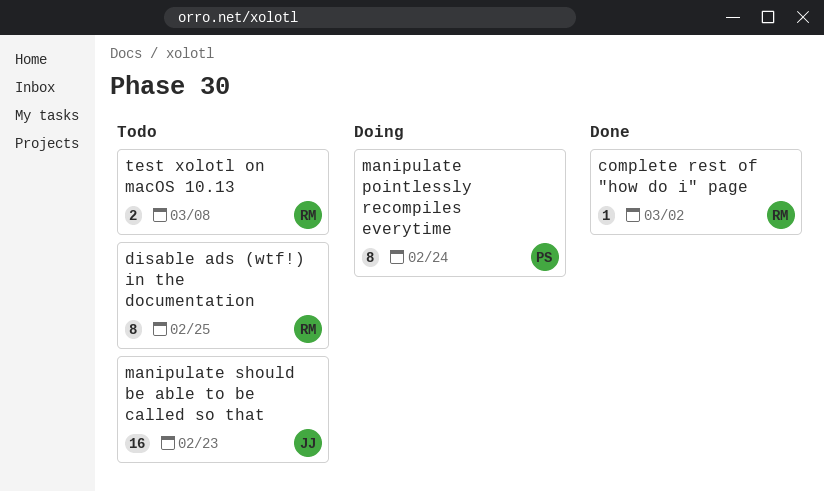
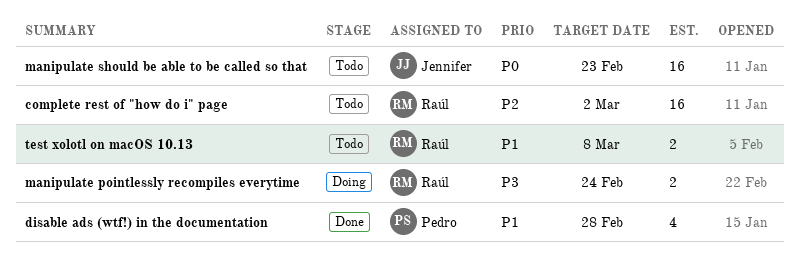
complete rest of "how do i" page, status: Done -> Todo
complete rest of "how do i" page, estimate: 1 -> 16
disable ads (wtf!) in the documentation, status: Todo -> Done
disable ads (wtf!) in the documentation, owner: Raúl -> Pedro
disable ads (wtf!) in the documentation, estimate: 8 -> 4
disable ads (wtf!) in the documentation, due: Feb 25 -> Feb 28
manipulate pointlessly recompiles everytime, owner: Pedro -> Raúl
manipulate pointlessly recompiles everytime, estimate: 8 -> 2

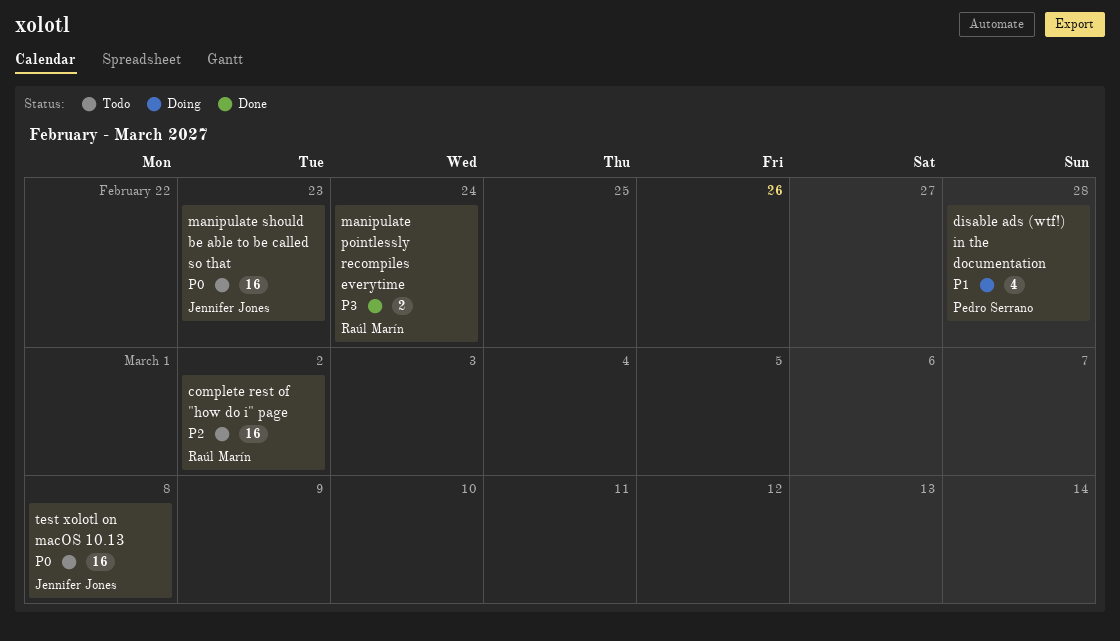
disable ads (wtf!) in the documentation, status: Done -> Doing
manipulate pointlessly recompiles everytime, status: Doing -> Done
test xolotl on macOS 10.13, owner: Raúl Marín -> Jennifer Jones
test xolotl on macOS 10.13, priority: P1 -> P0
test xolotl on macOS 10.13, estimate: 2 -> 16

